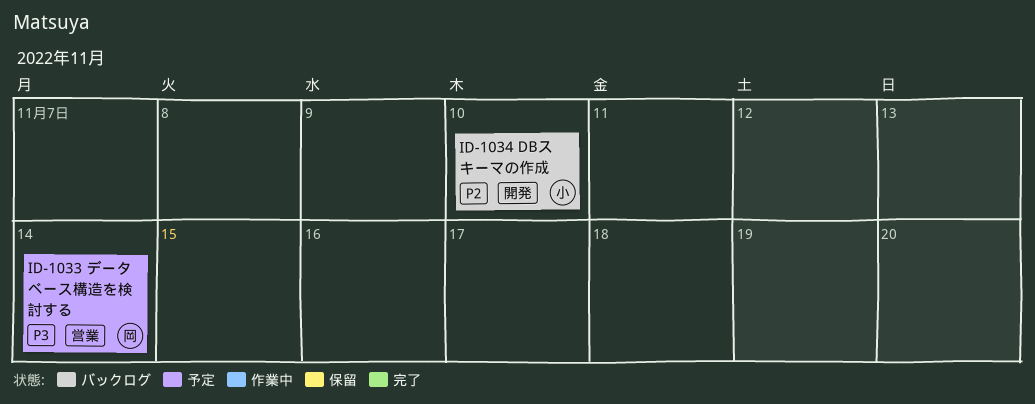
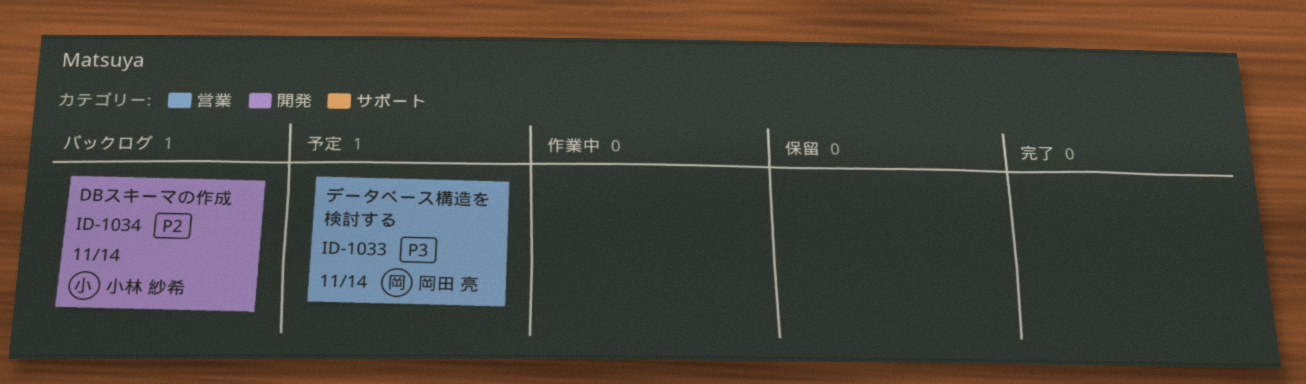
ID-1034, due: Nov 10 -> Nov 14

